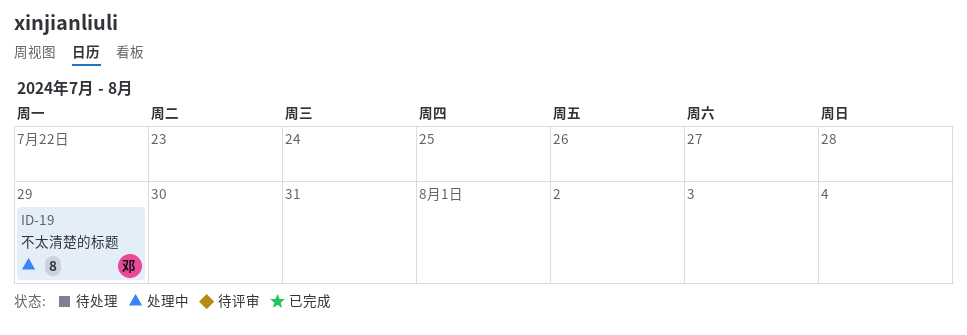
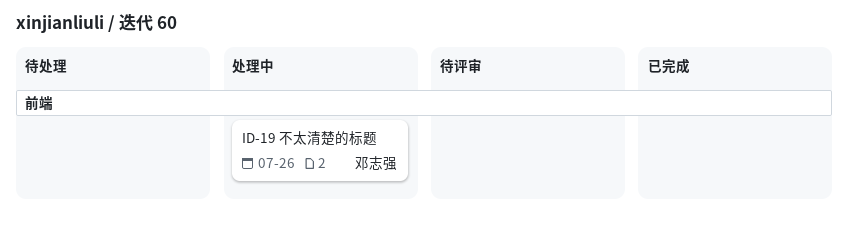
ID-19, due: Jul 29 -> Jul 26

